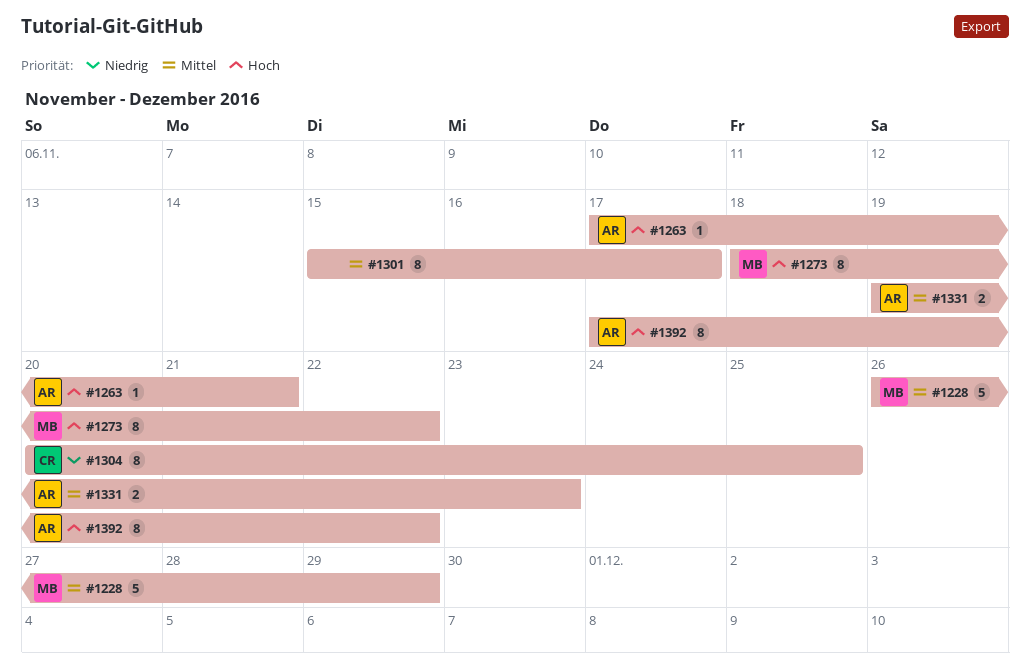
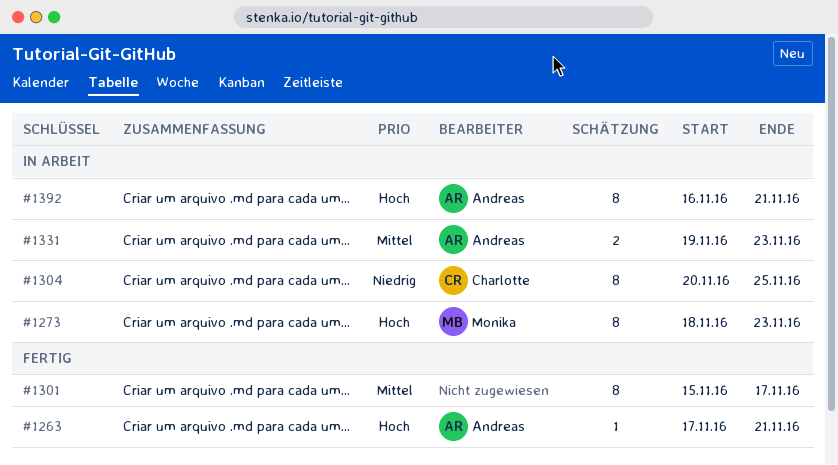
#1228: present -> none
#1273, due: Nov 22 -> Nov 23
#1392, start: Nov 17 -> Nov 16
#1392, due: Nov 22 -> Nov 21

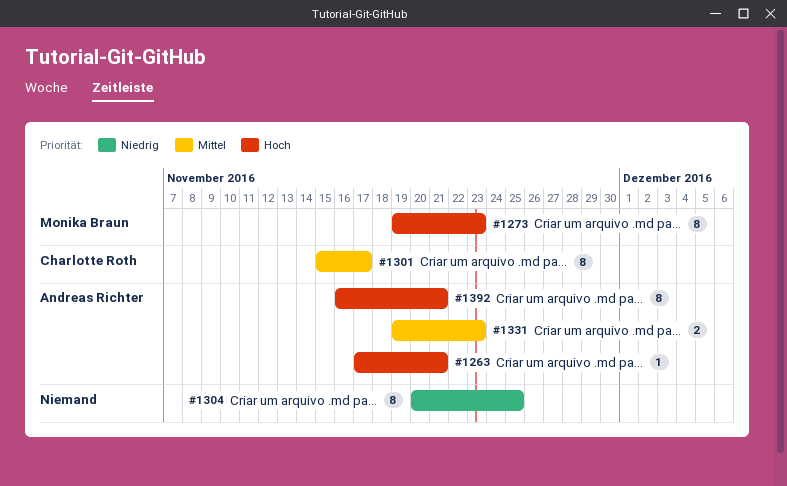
#1273, start: Nov 18 -> Nov 19
#1301, owner: none -> Charlotte Roth
#1304, owner: Charlotte Roth -> none

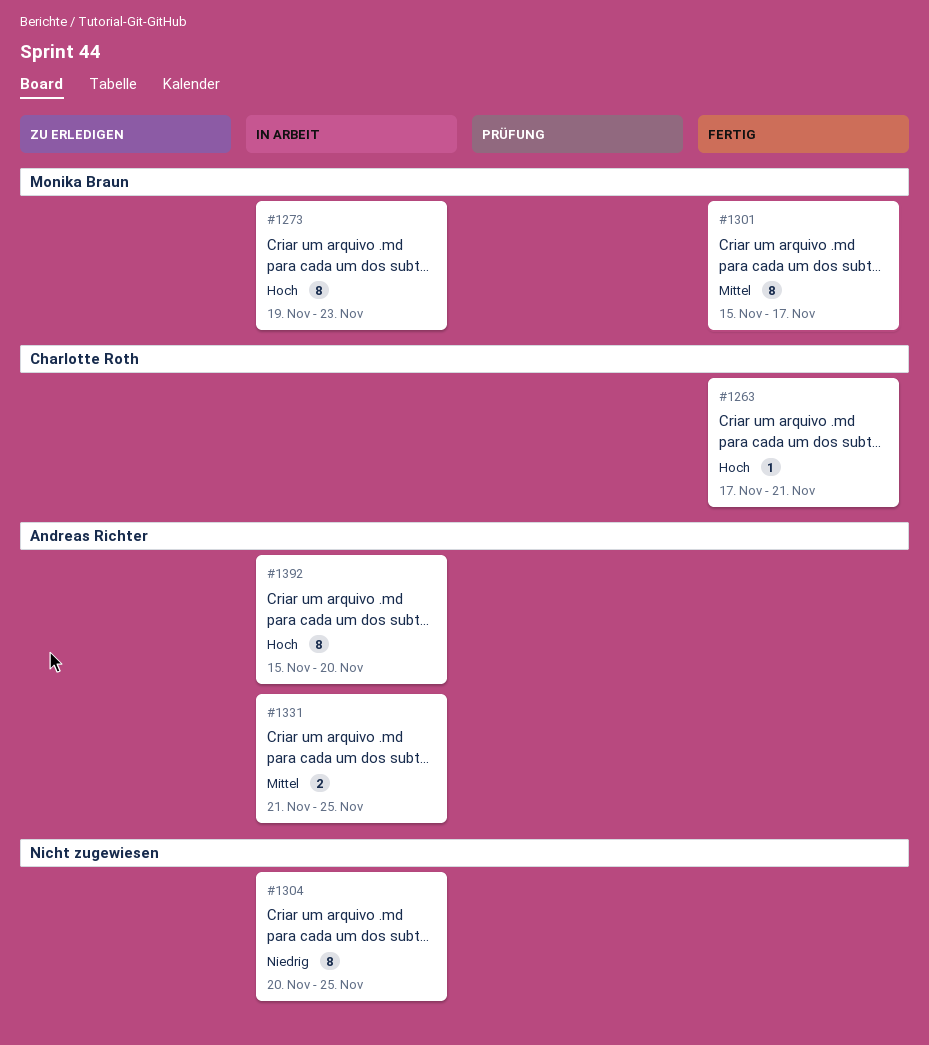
#1263, owner: Andreas Richter -> Charlotte Roth
#1301, owner: Charlotte Roth -> Monika Braun
#1331, start: Nov 19 -> Nov 21
#1331, due: Nov 23 -> Nov 25
#1392, start: Nov 16 -> Nov 15
#1392, due: Nov 21 -> Nov 20

